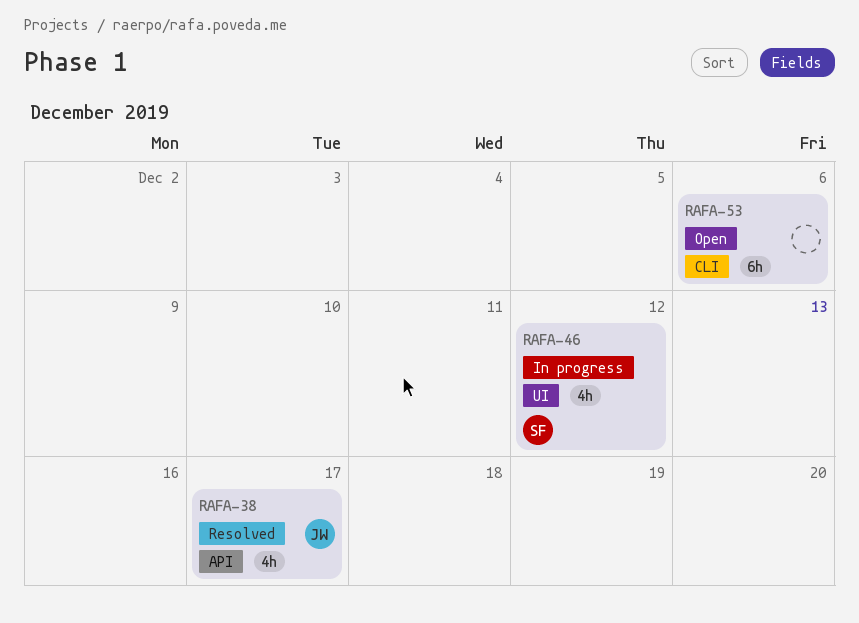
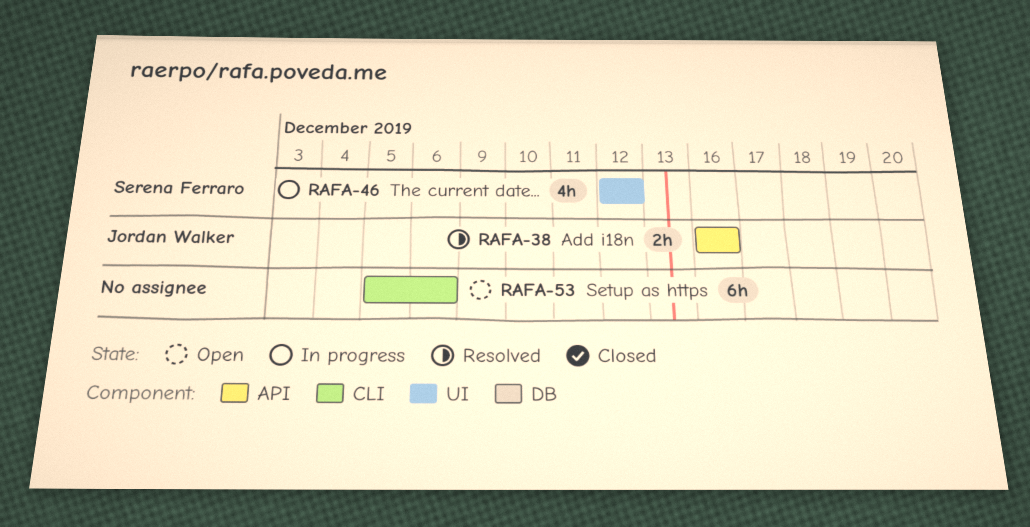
RAFA-38, estimate: 4h -> 2h
RAFA-38, due: Dec 17 -> Dec 16

